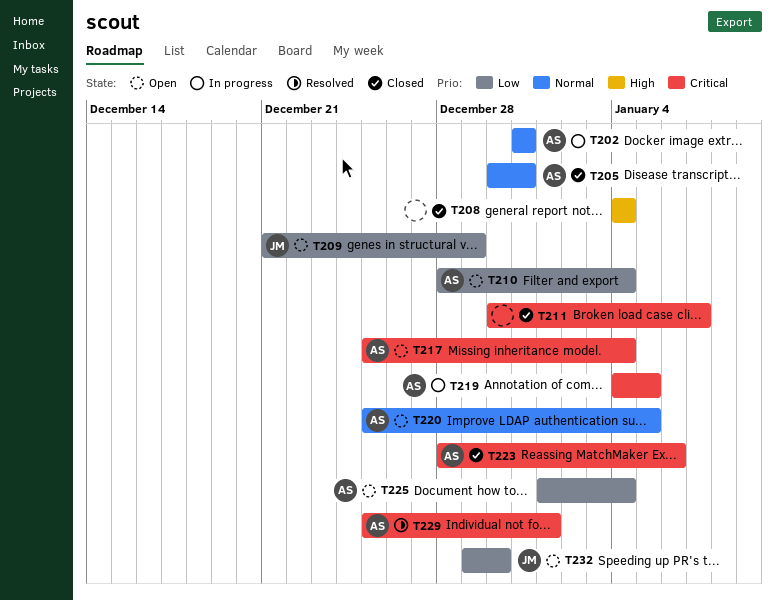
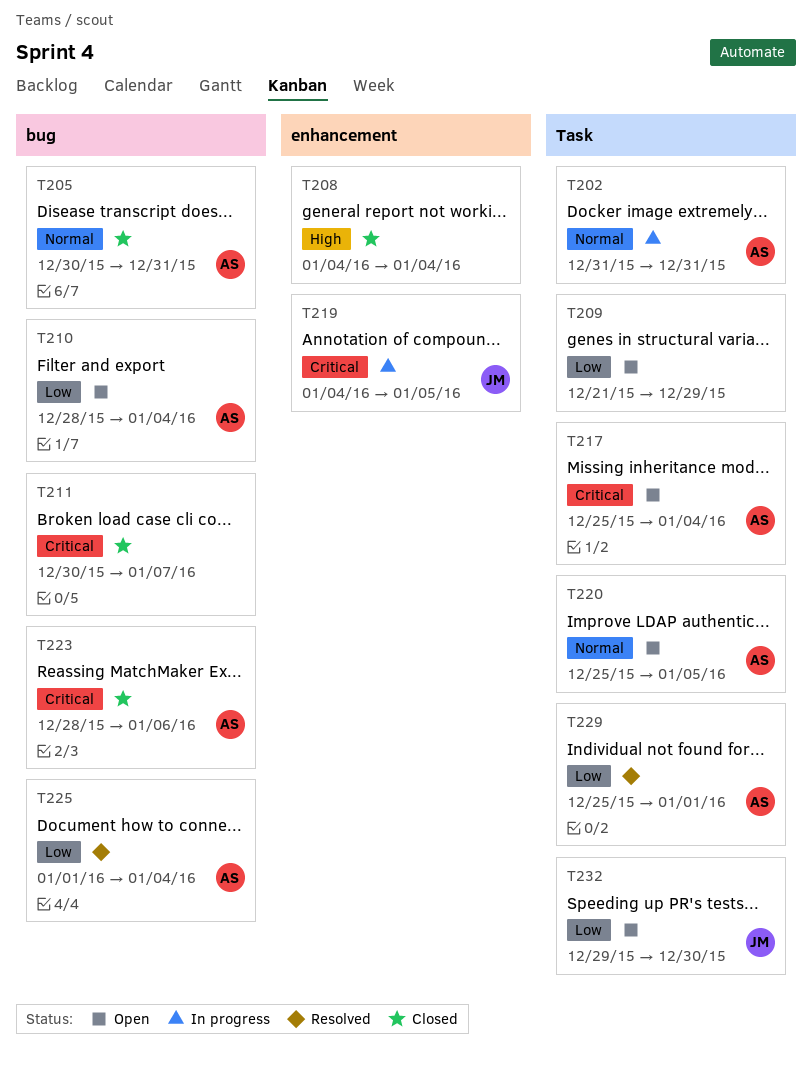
T209, owner: JM -> none
T219, owner: AS -> JM
T225, status: Open -> Resolved
T229, priority: Critical -> Low

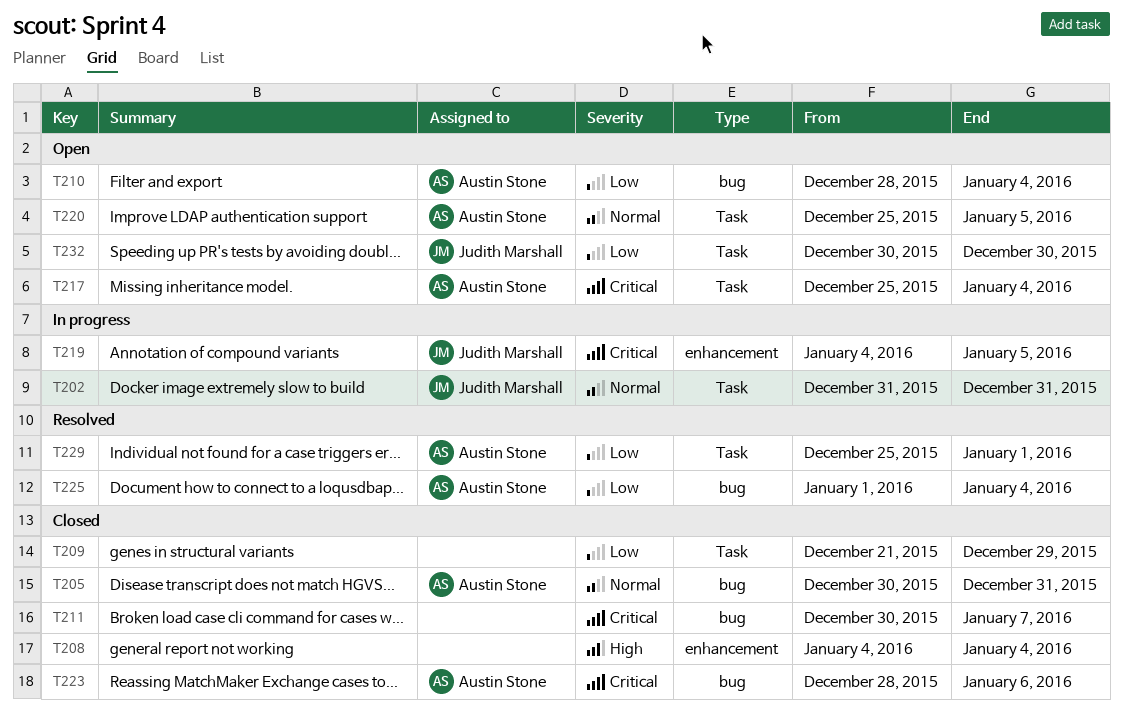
T202, owner: Austin Stone -> Judith Marshall
T209, status: Open -> Closed
T232, start: Dec 29 -> Dec 30

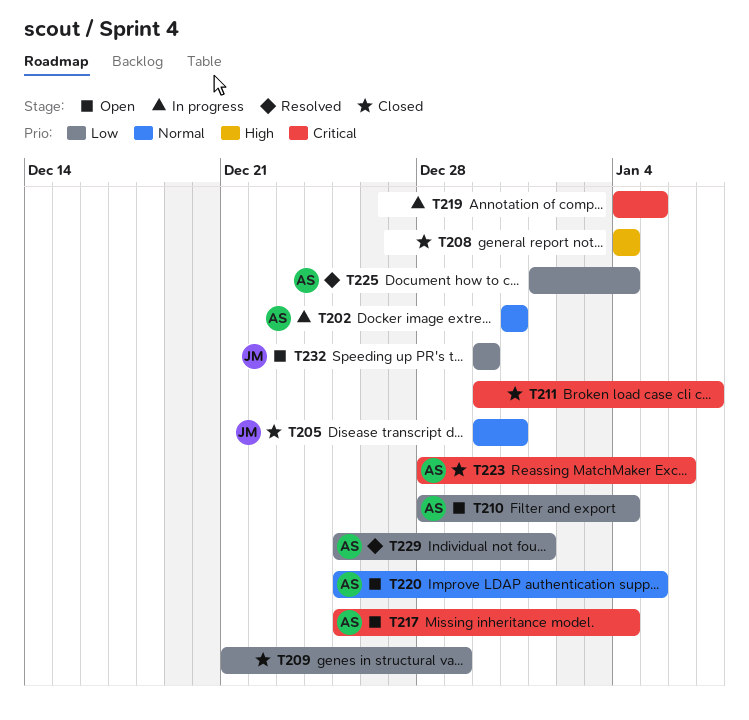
T202, owner: Judith Marshall -> Austin Stone
T205, owner: Austin Stone -> Judith Marshall
T219, owner: Judith Marshall -> none

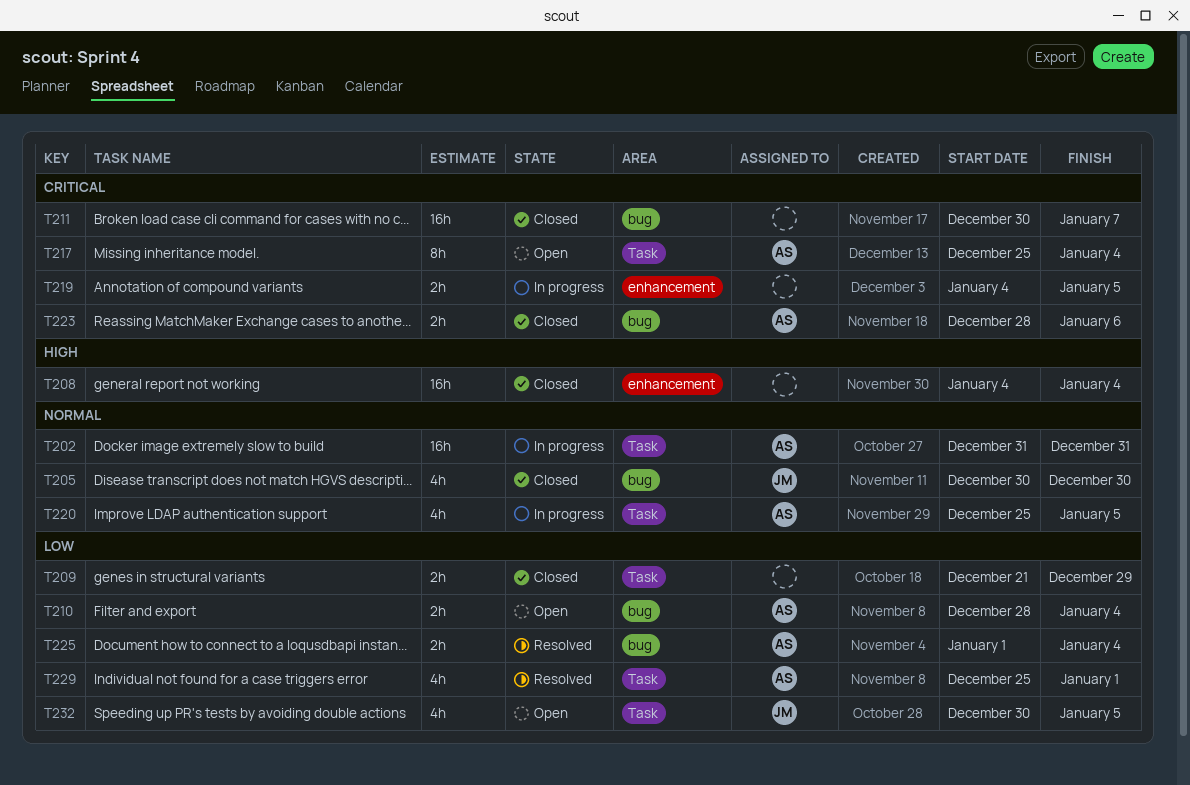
T205, due: Dec 31 -> Dec 30
T220, status: Open -> In progress
T232, due: Dec 30 -> Jan 5

